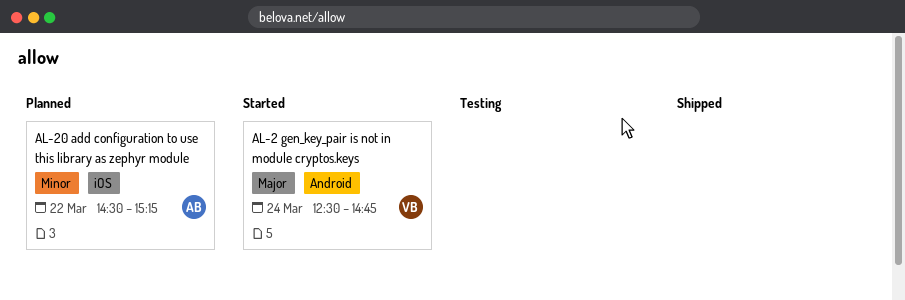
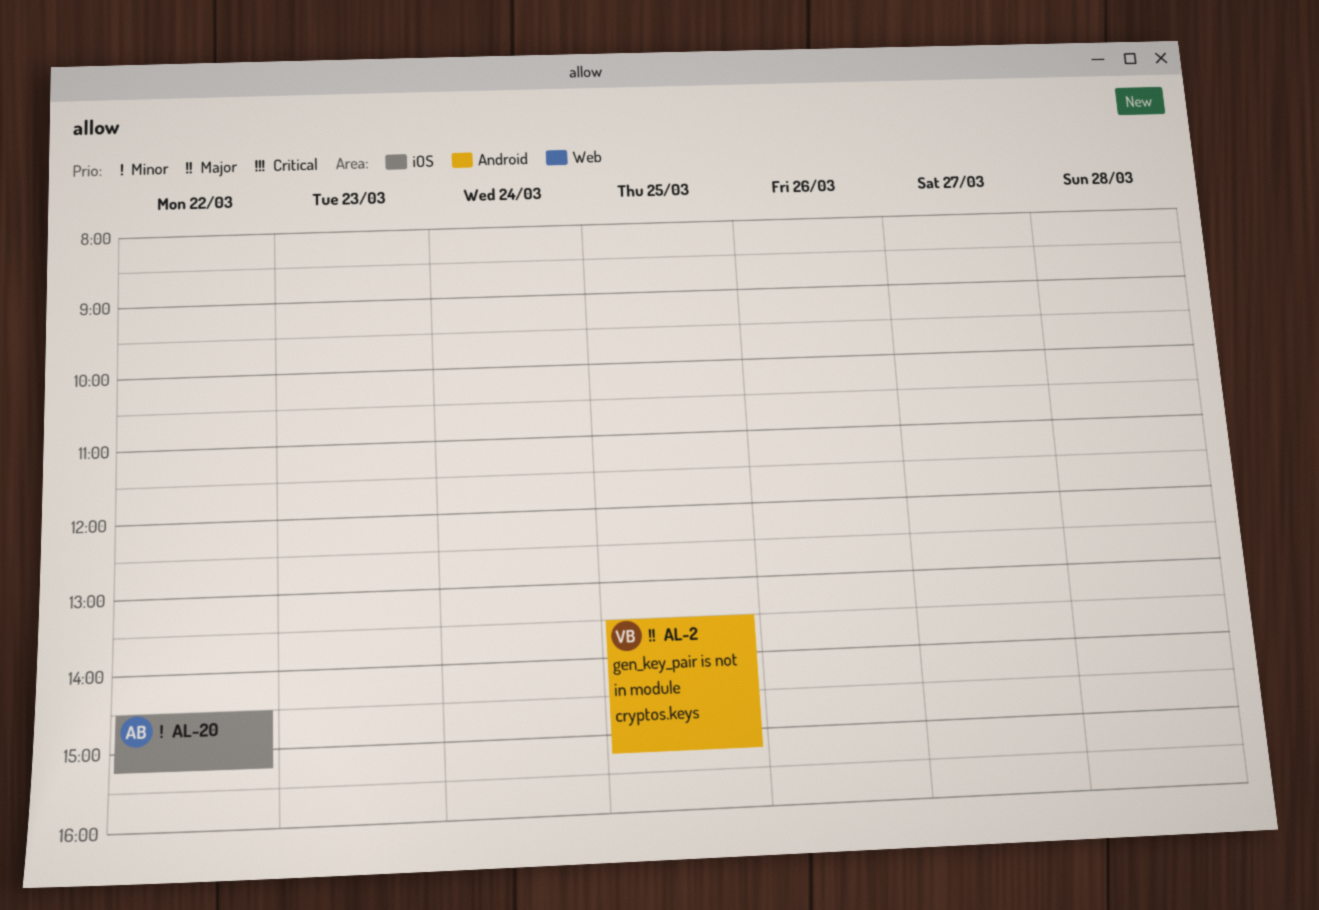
AL-2, day: Mar 24 -> Mar 25
AL-2, begins: 12:30 -> 13:30
AL-2, ends: 14:45 -> 15:15

